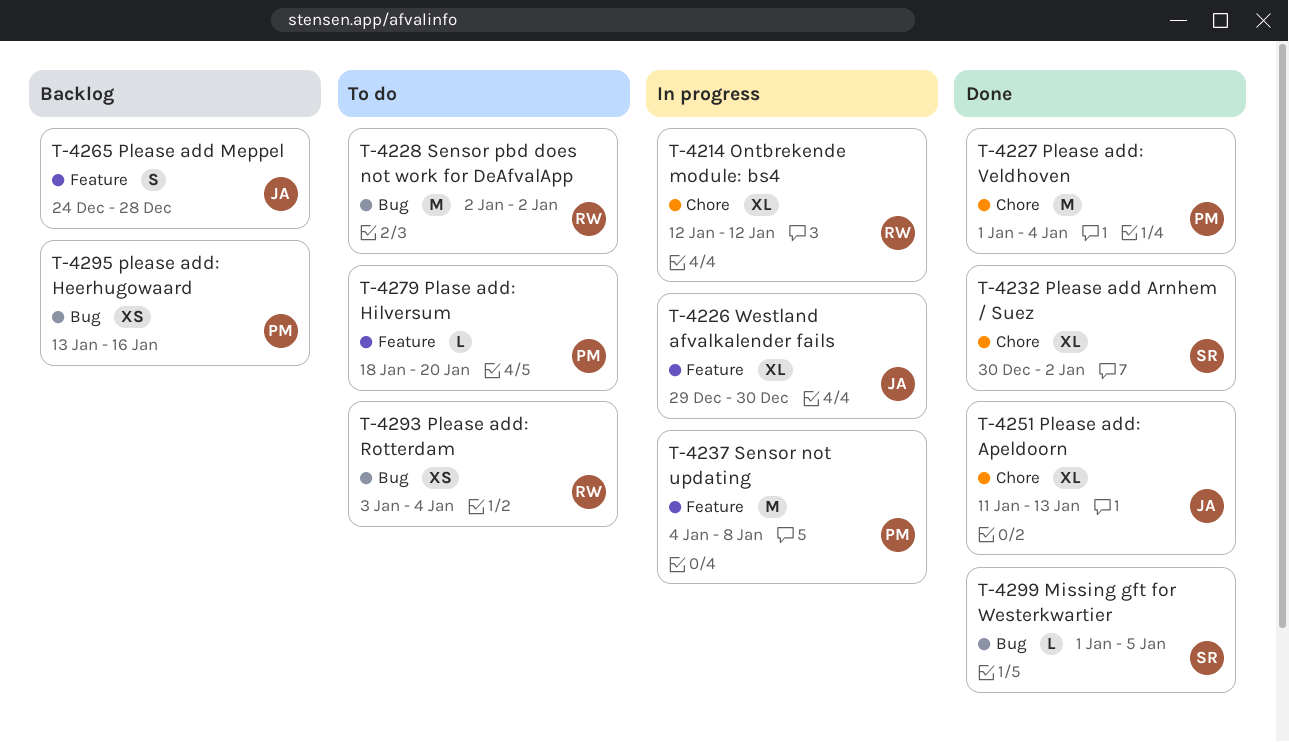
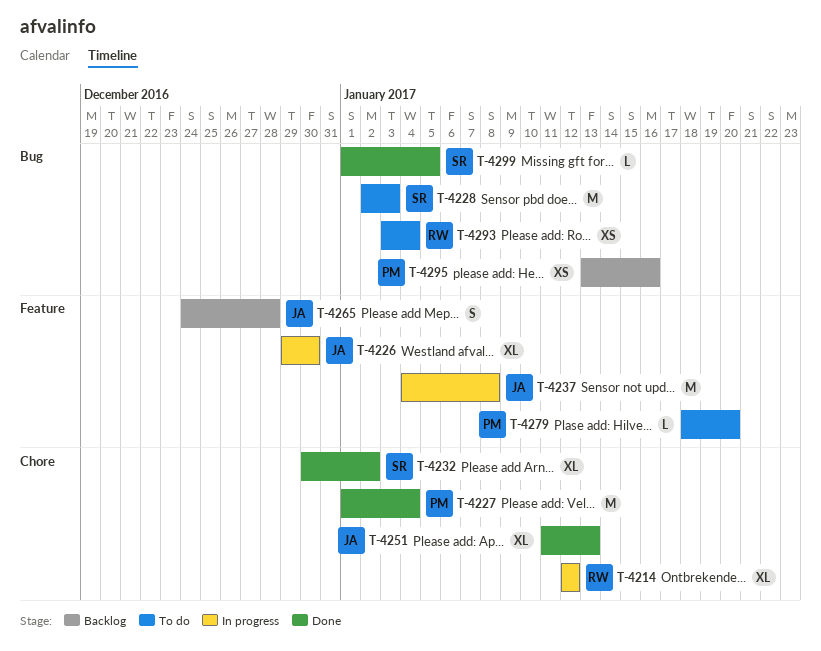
T-4228, owner: RW -> SR
T-4228, due: Jan 2 -> Jan 3
T-4237, owner: PM -> JA

